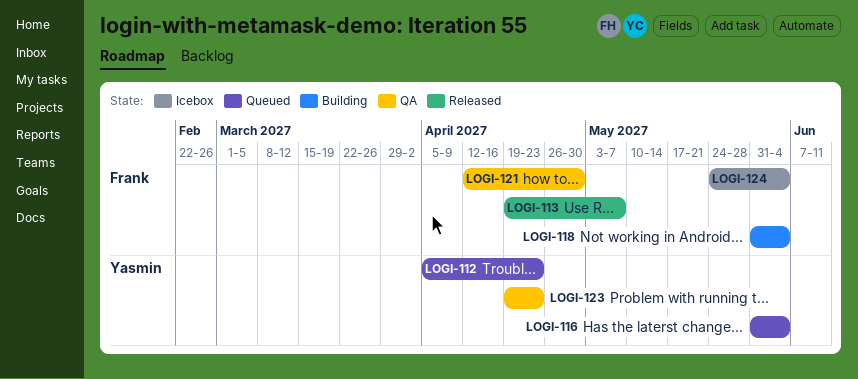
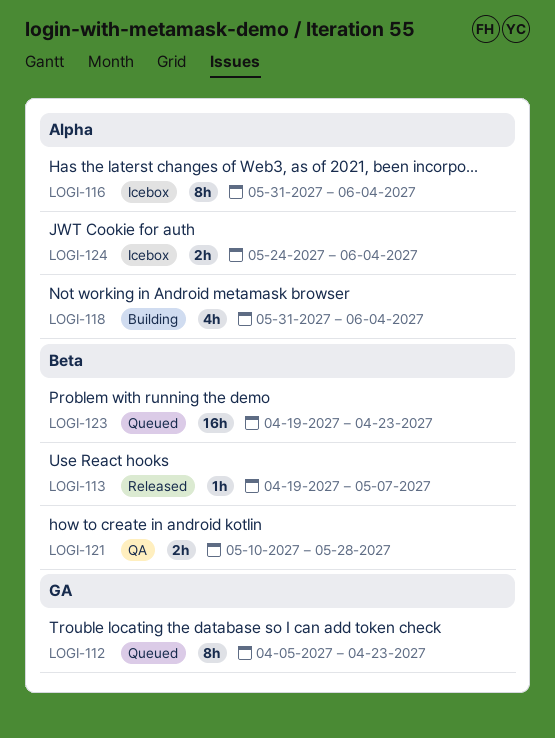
LOGI-116, status: Queued -> Icebox
LOGI-121, start: Apr 12 -> May 10
LOGI-121, due: Apr 30 -> May 28
LOGI-123, status: QA -> Queued

